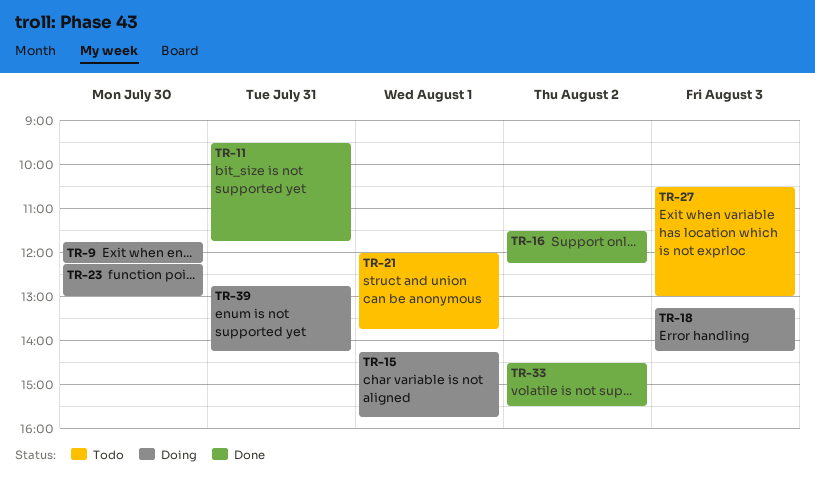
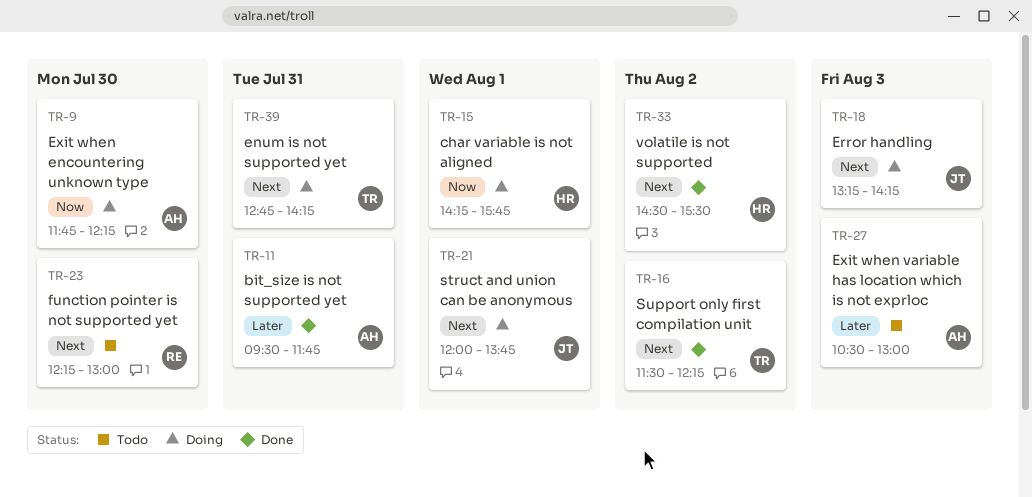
TR-21, status: Todo -> Doing
TR-23, status: Doing -> Todo

